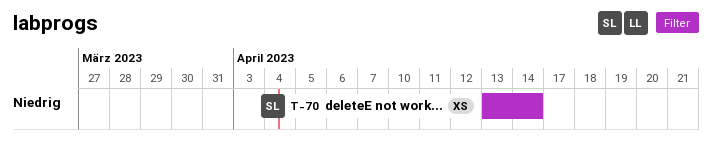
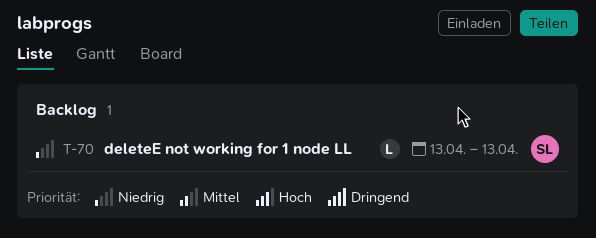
T-70, estimate: XS -> L
T-70, due: Apr 14 -> Apr 13

